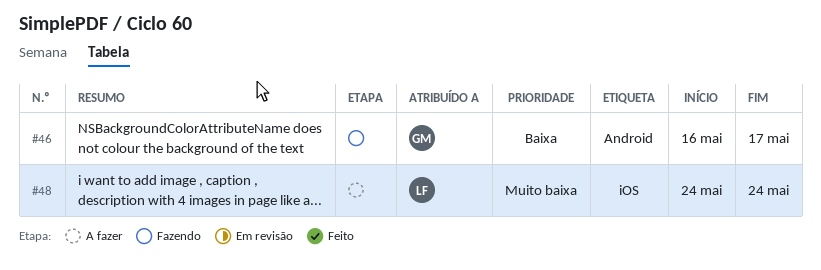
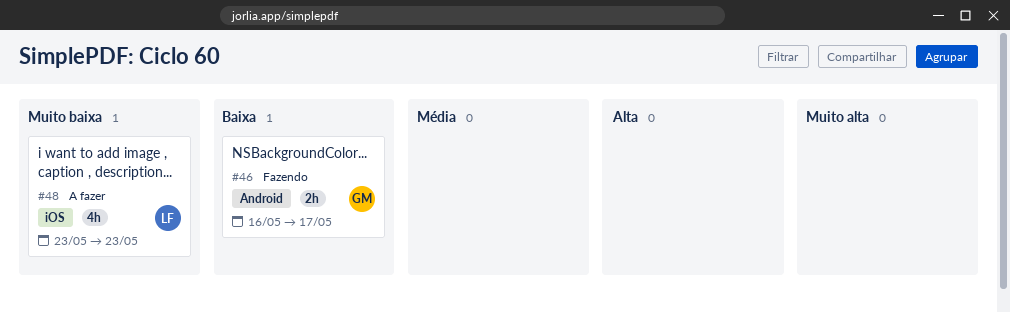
#48, start: May 24 -> May 23
#48, due: May 24 -> May 23

